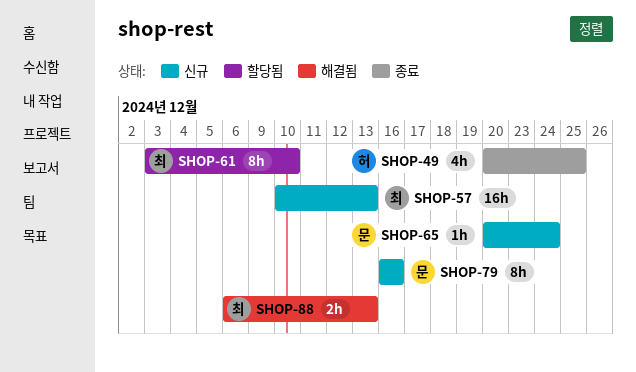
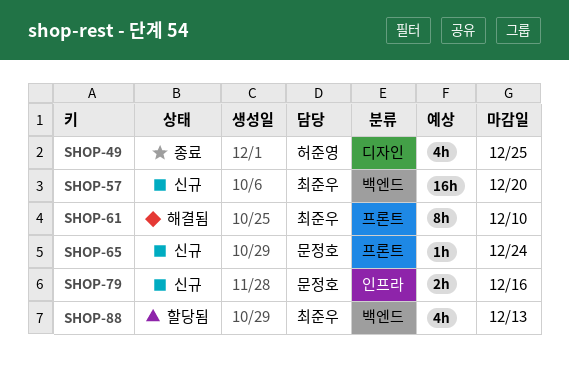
SHOP-57, due: Dec 13 -> Dec 20
SHOP-61, status: 할당됨 -> 해결됨
SHOP-79, estimate: 8h -> 2h
SHOP-88, status: 해결됨 -> 할당됨
SHOP-88, estimate: 2h -> 4h

